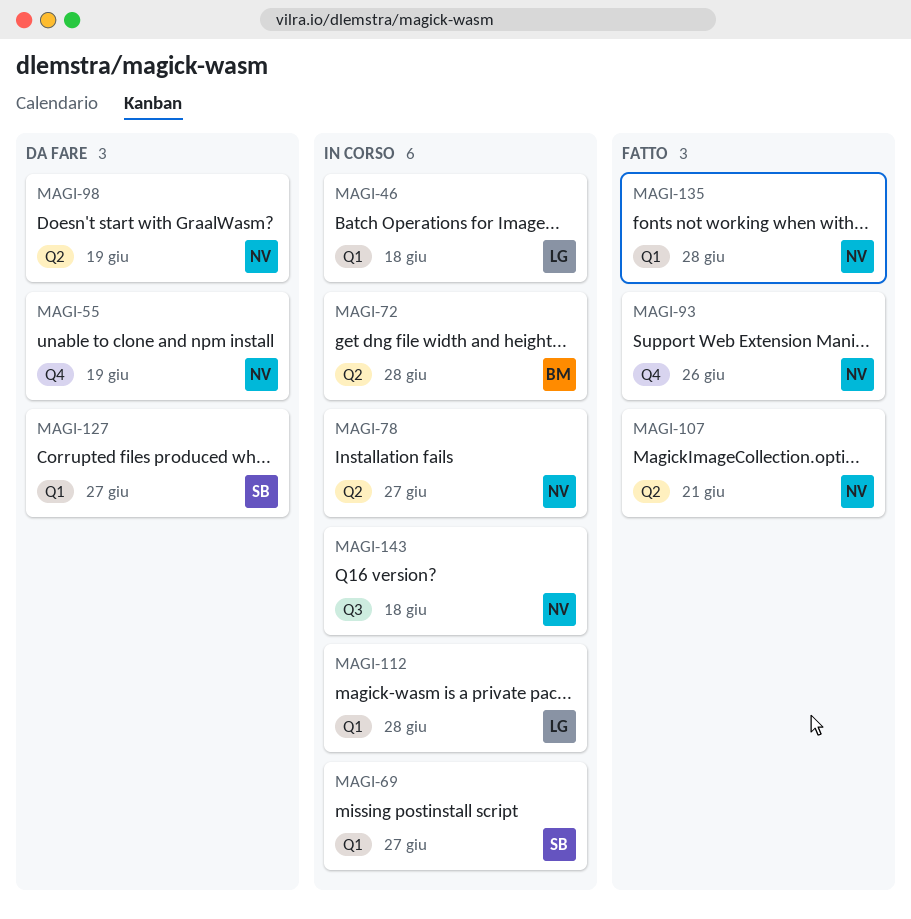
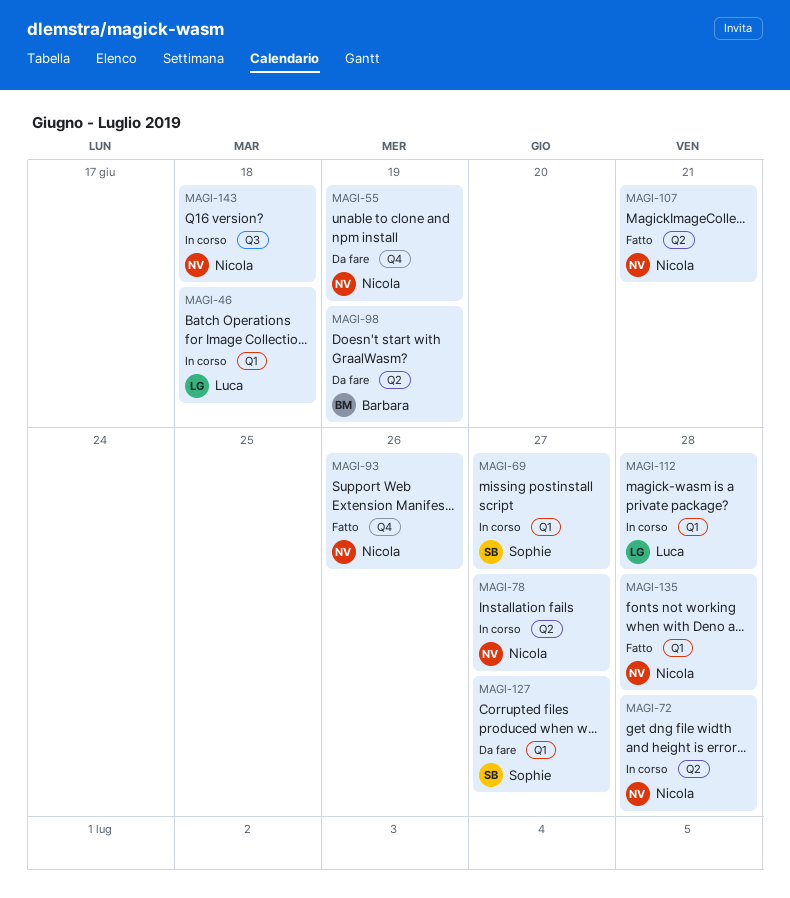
MAGI-72, owner: Barbara -> Nicola
MAGI-98, owner: Nicola -> Barbara

